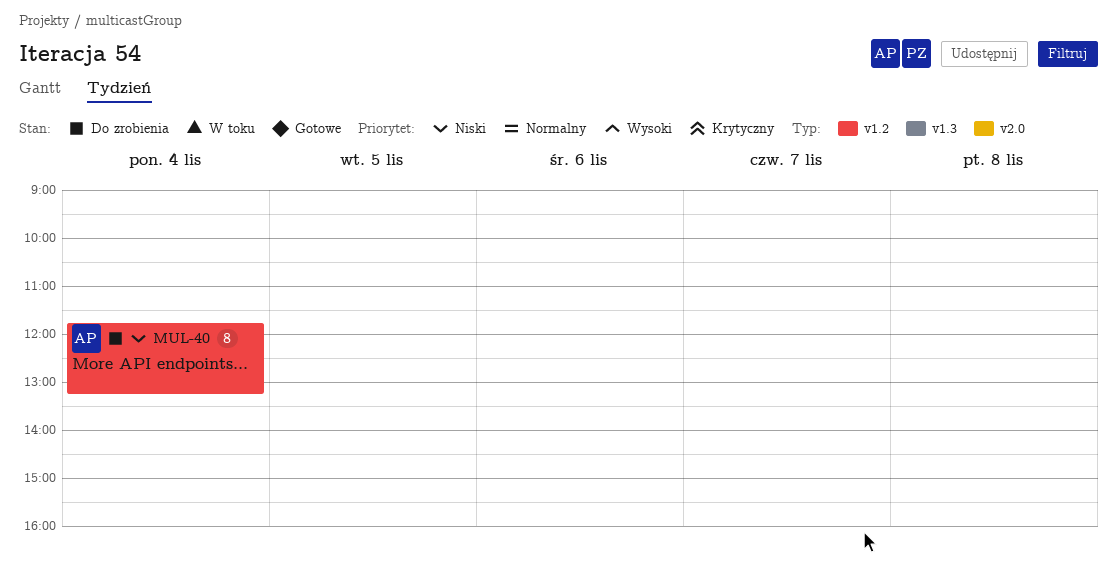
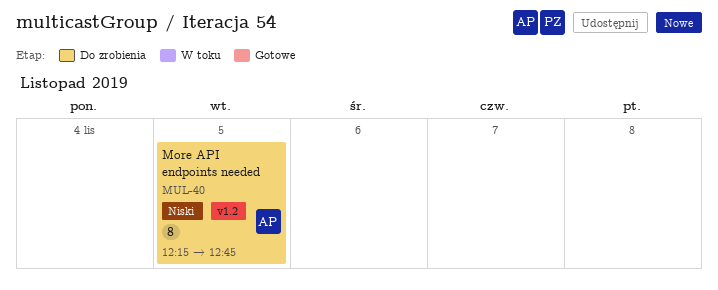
MUL-40, day: Nov 4 -> Nov 5
MUL-40, begins: 11:45 -> 12:15
MUL-40, ends: 13:15 -> 12:45

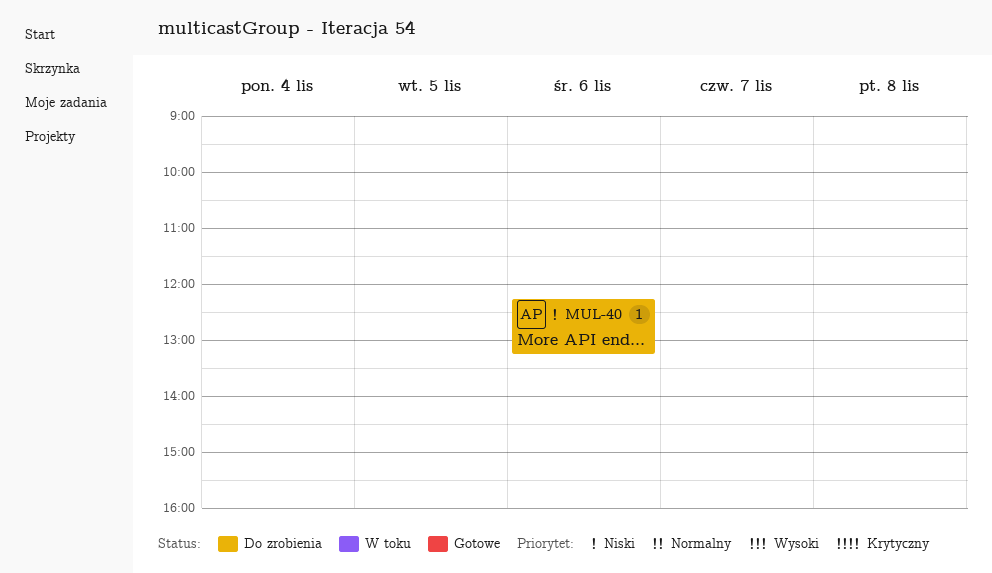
MUL-40, estimate: 8 -> 1
MUL-40, day: Nov 5 -> Nov 6
MUL-40, ends: 12:45 -> 13:15

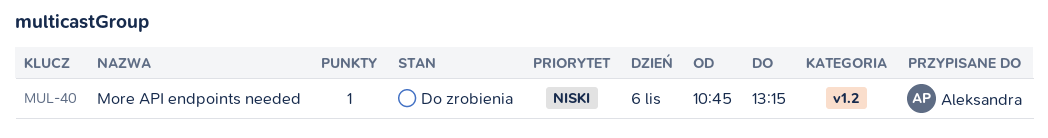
MUL-40, begins: 12:15 -> 10:45

